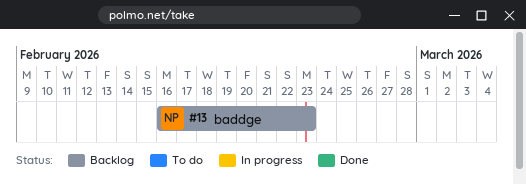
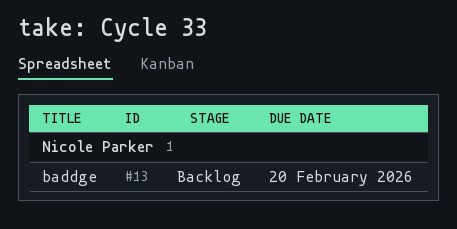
#13, due: Feb 23 -> Feb 20

